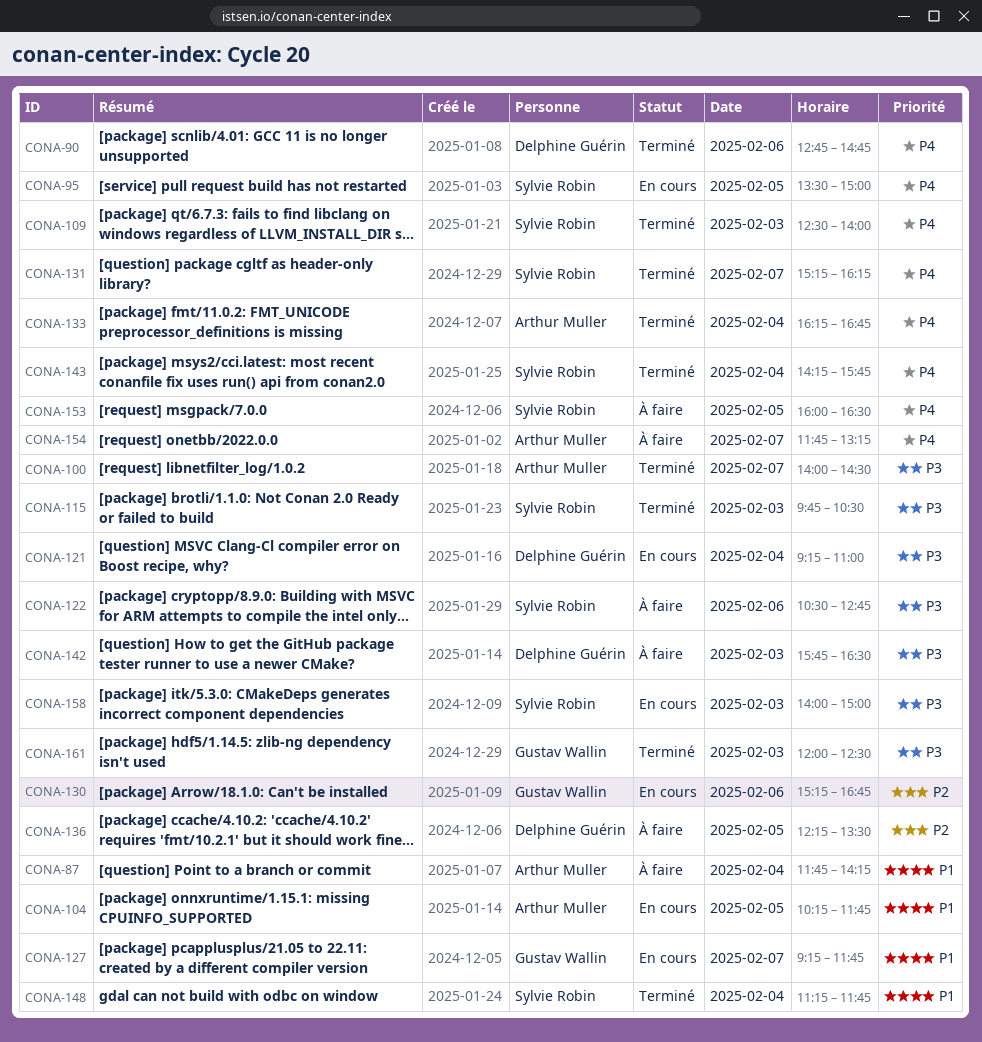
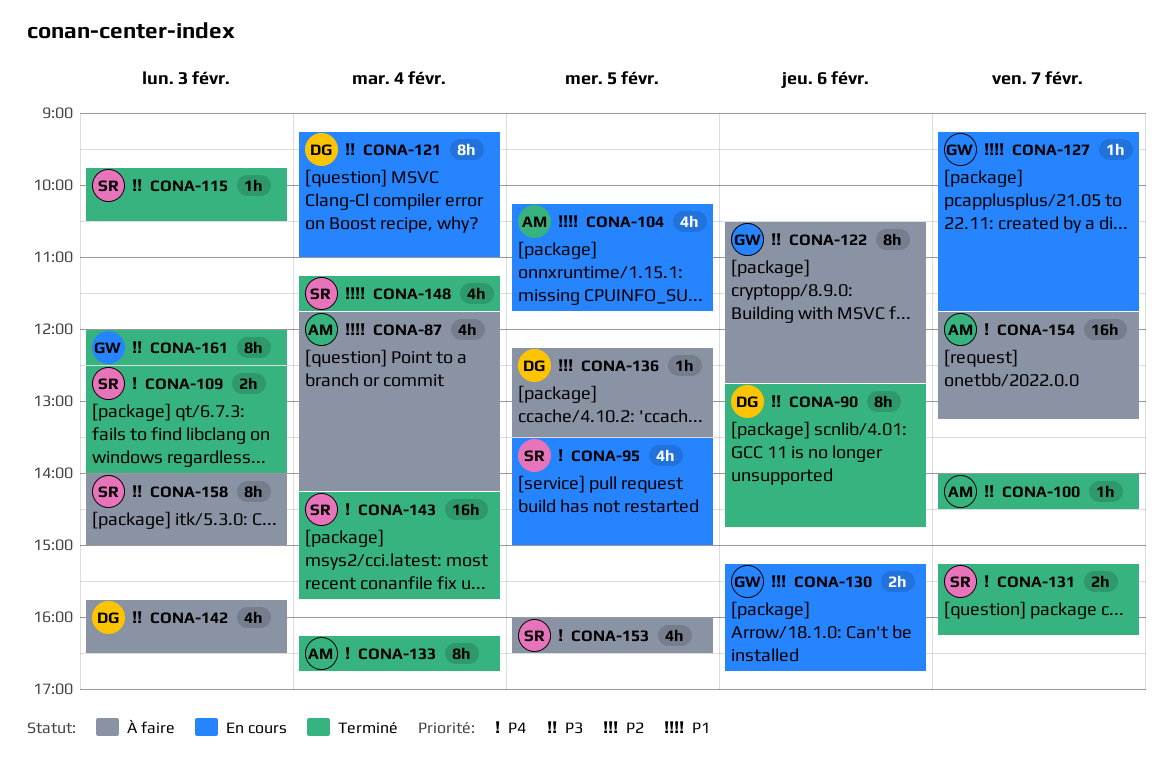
CONA-90, priority: P4 -> P3
CONA-122, owner: Sylvie Robin -> Gustav Wallin
CONA-158, status: En cours -> À faire

